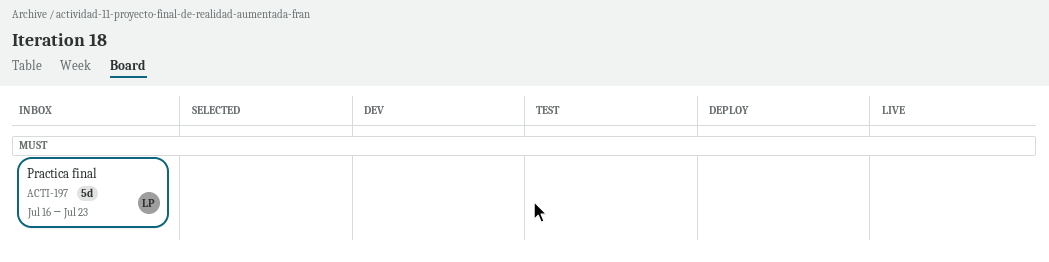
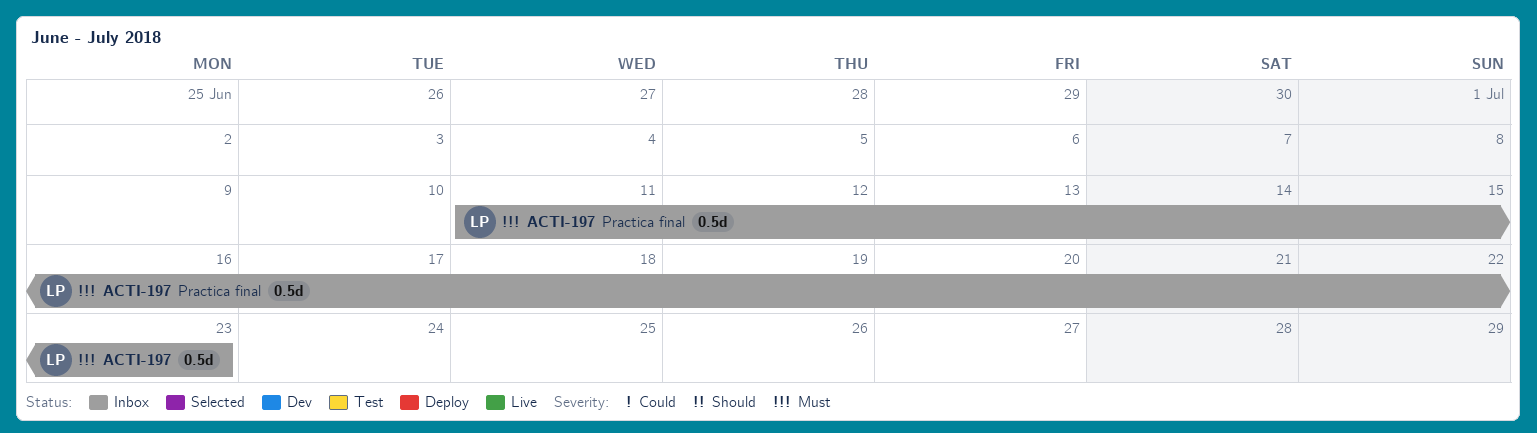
ACTI-197, estimate: 5d -> 0.5d
ACTI-197, start: Jul 16 -> Jul 11

